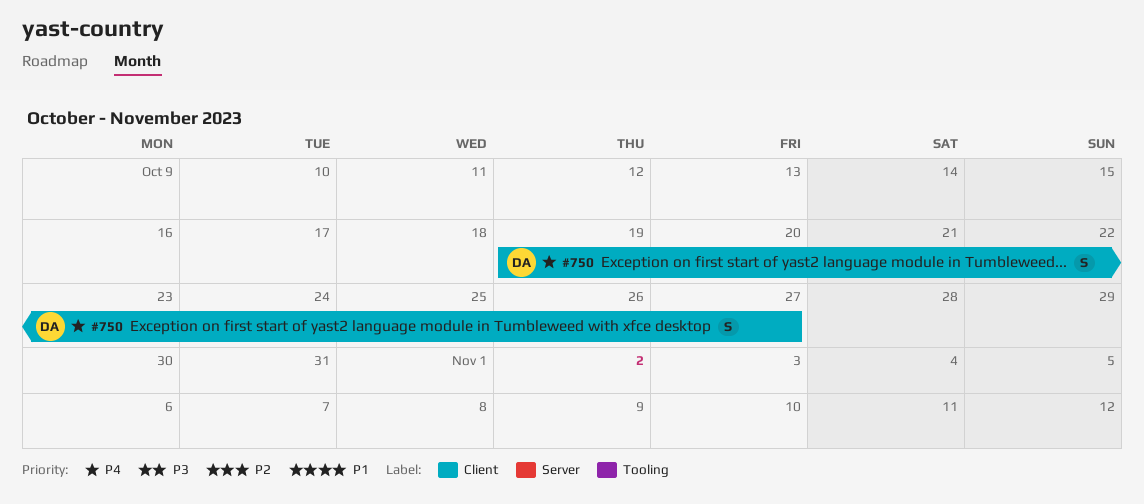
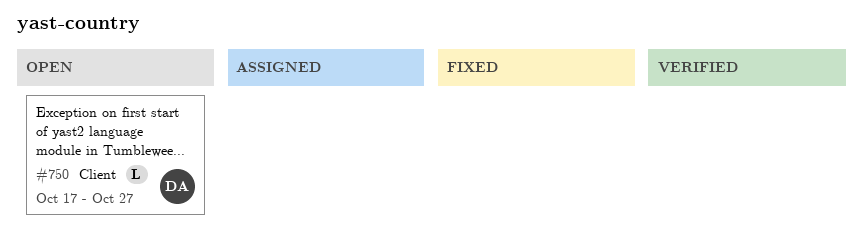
#750, estimate: S -> L
#750, start: Oct 19 -> Oct 17

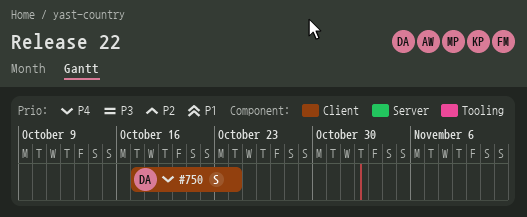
#750, estimate: L -> S
#750, due: Oct 27 -> Oct 24

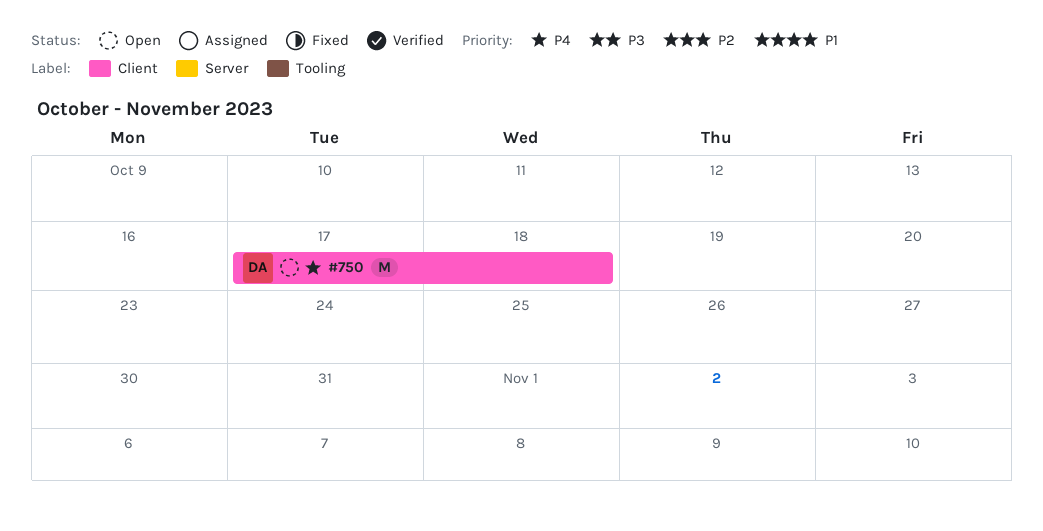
#750, estimate: S -> M
#750, due: Oct 24 -> Oct 18

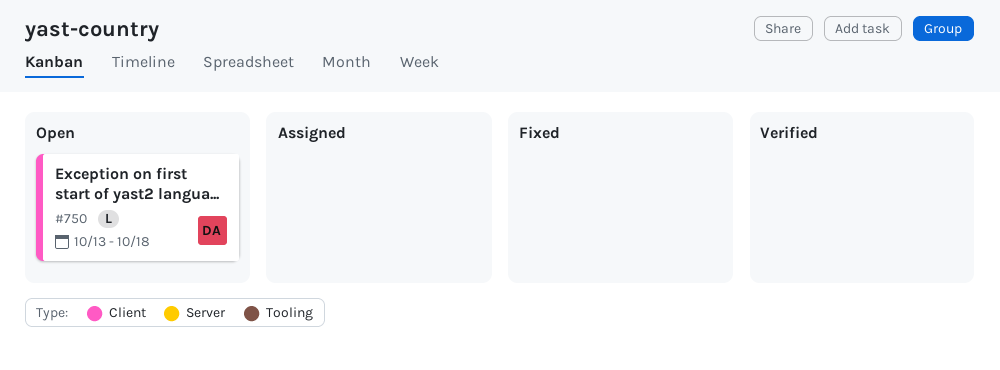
#750, estimate: M -> L
#750, start: Oct 17 -> Oct 13

